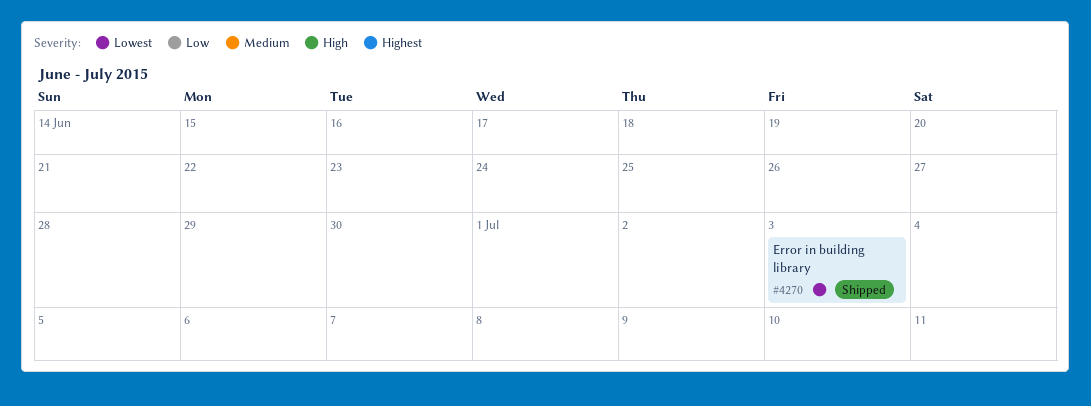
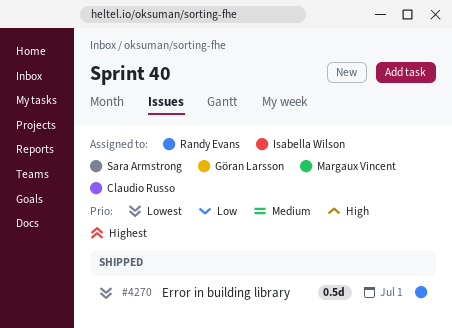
#4270, due: Jul 3 -> Jul 1

